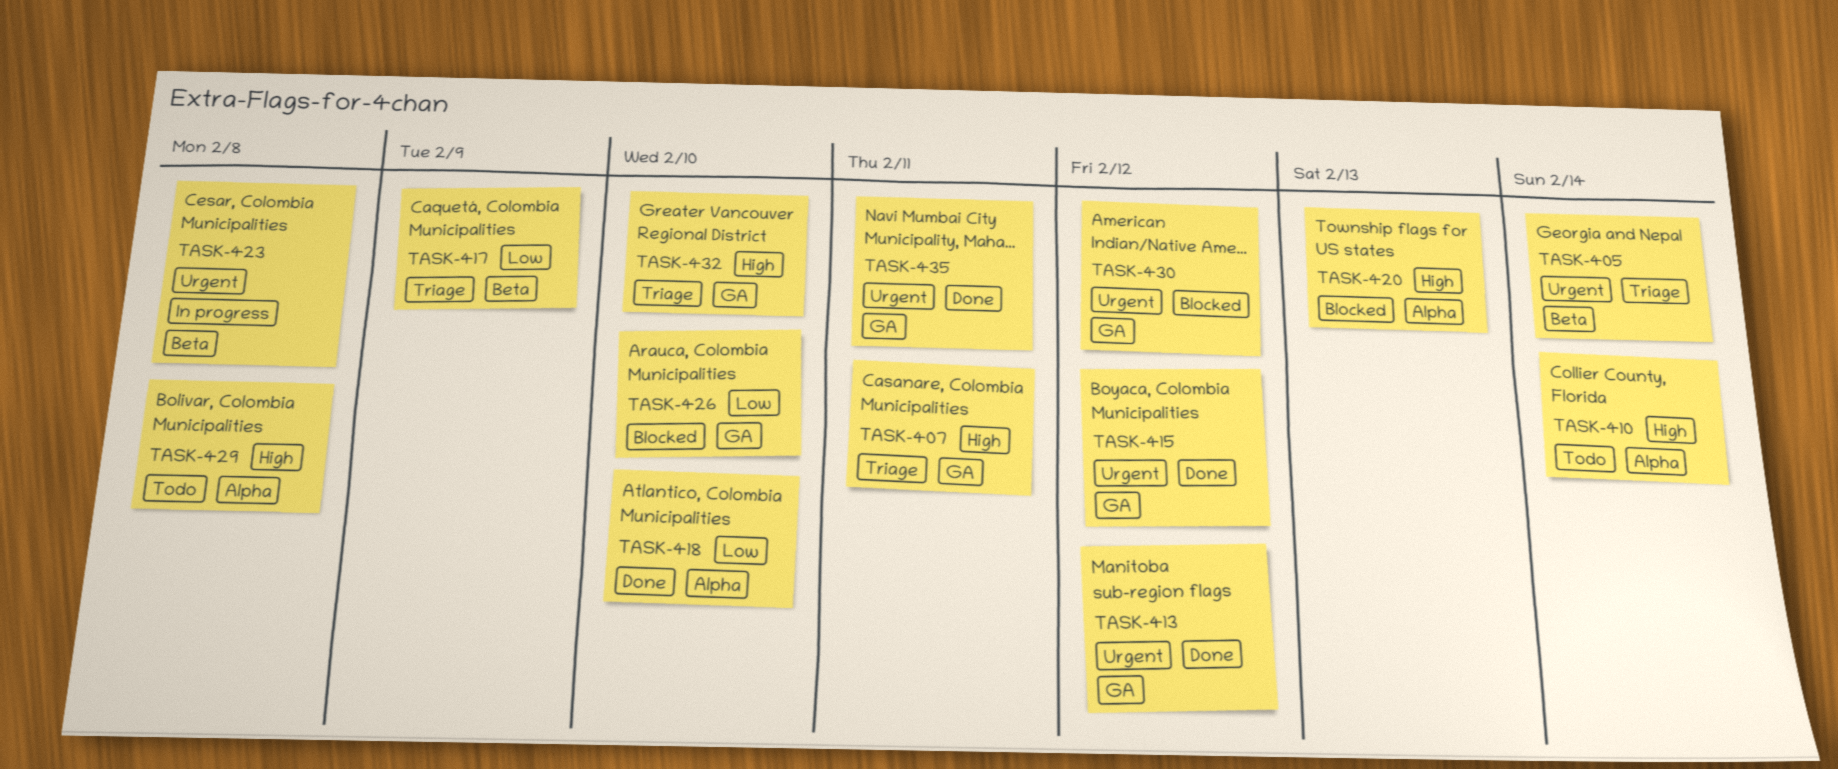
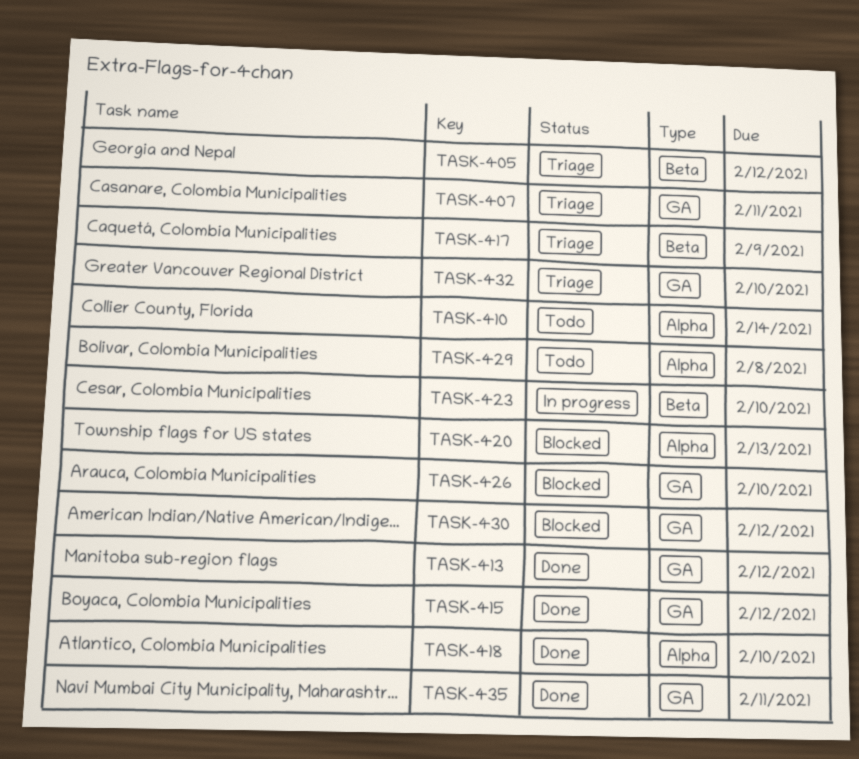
TASK-405, due: Feb 14 -> Feb 12
TASK-423, due: Feb 8 -> Feb 10

